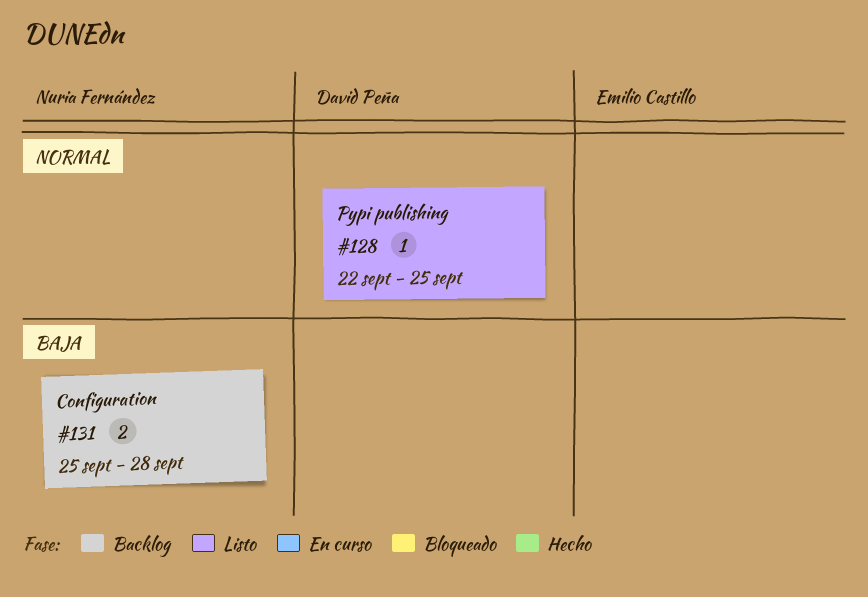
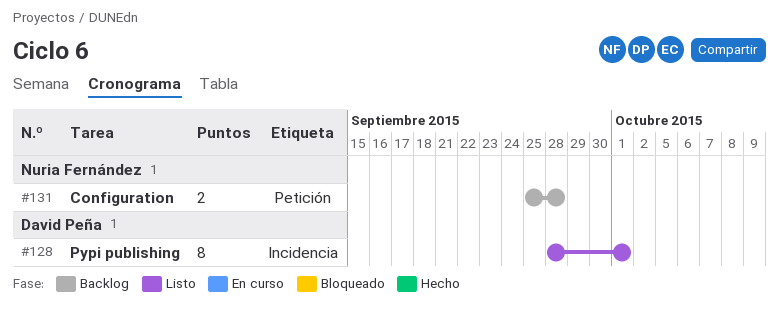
#128, estimate: 1 -> 8
#128, start: Sep 22 -> Sep 28
#128, due: Sep 25 -> Oct 1

